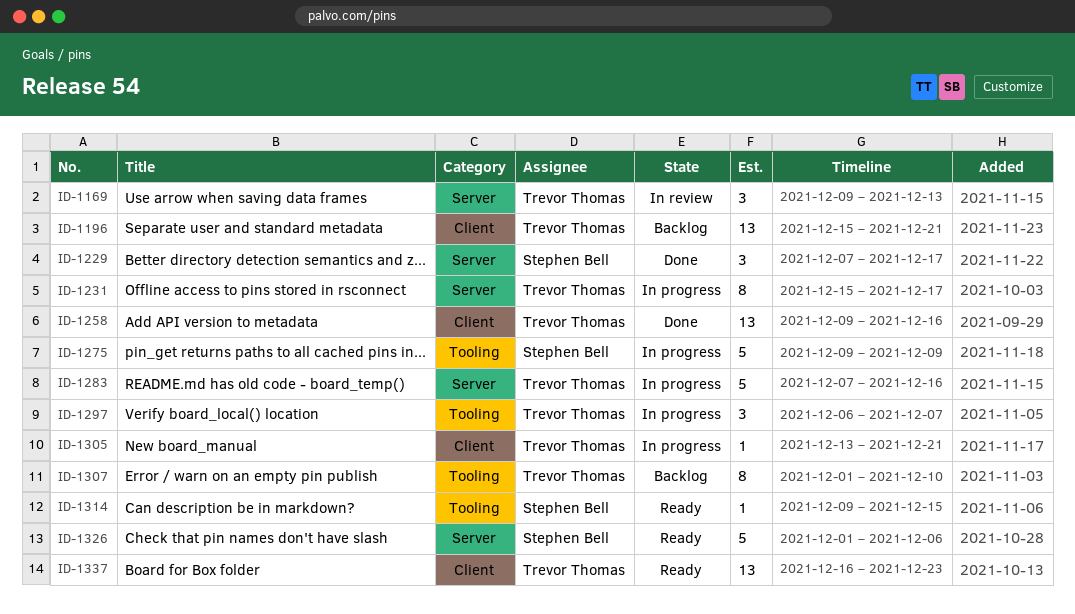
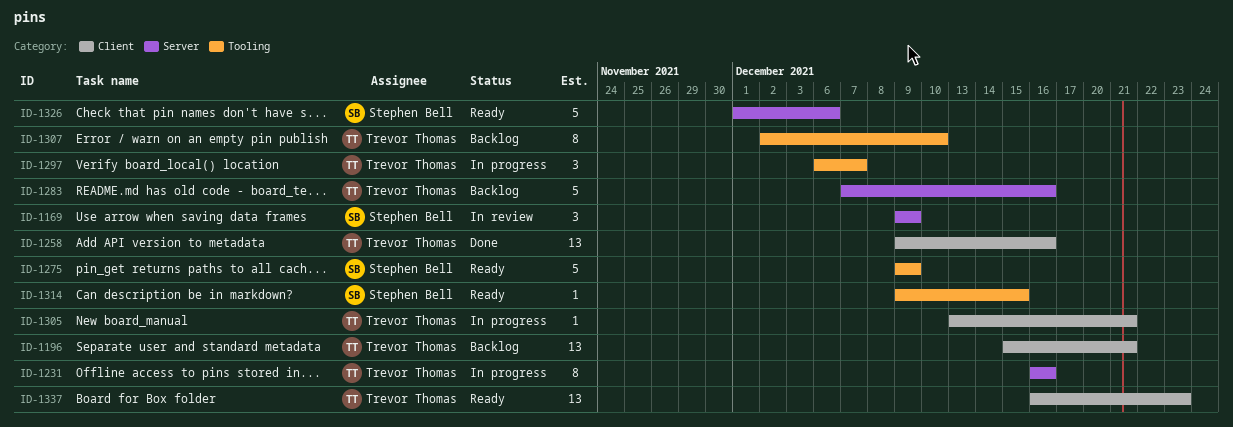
ID-1169, owner: Trevor Thomas -> Stephen Bell
ID-1169, due: Dec 13 -> Dec 9
ID-1229: present -> none
ID-1231, start: Dec 15 -> Dec 16
ID-1231, due: Dec 17 -> Dec 16
ID-1275, status: In progress -> Ready
ID-1283, status: In progress -> Backlog
ID-1307, start: Dec 1 -> Dec 2

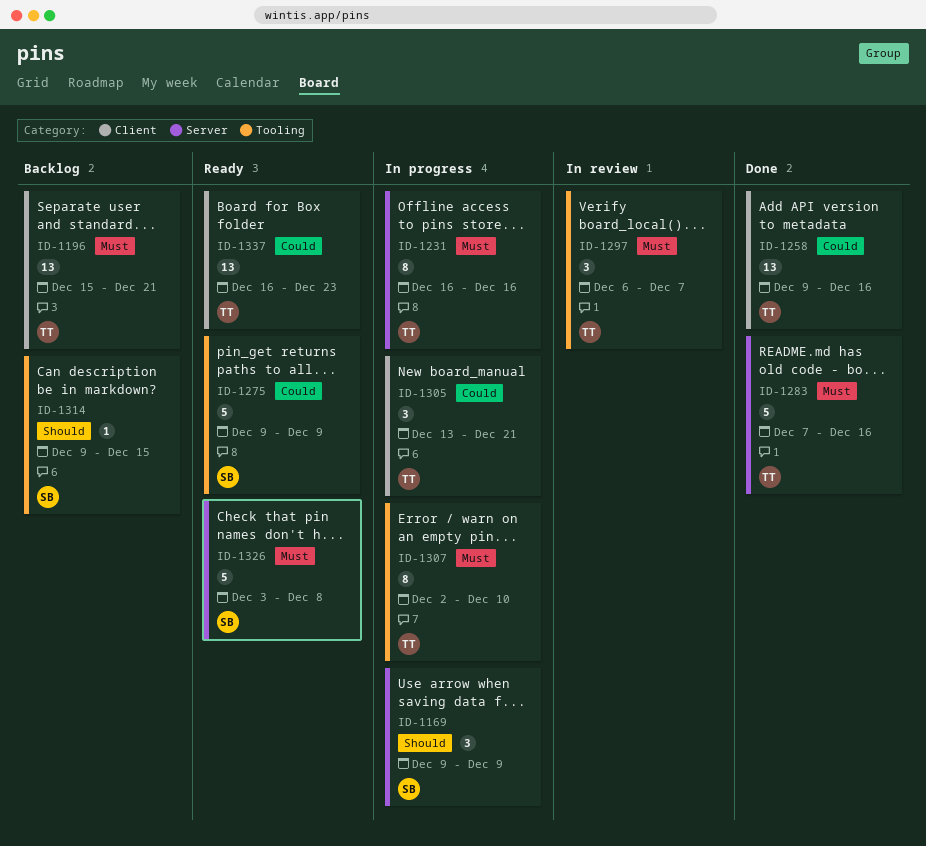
ID-1169, status: In review -> In progress
ID-1283, status: Backlog -> Done
ID-1297, status: In progress -> In review
ID-1305, estimate: 1 -> 3
ID-1307, status: Backlog -> In progress
ID-1314, status: Ready -> Backlog
ID-1326, start: Dec 1 -> Dec 3
ID-1326, due: Dec 6 -> Dec 8

